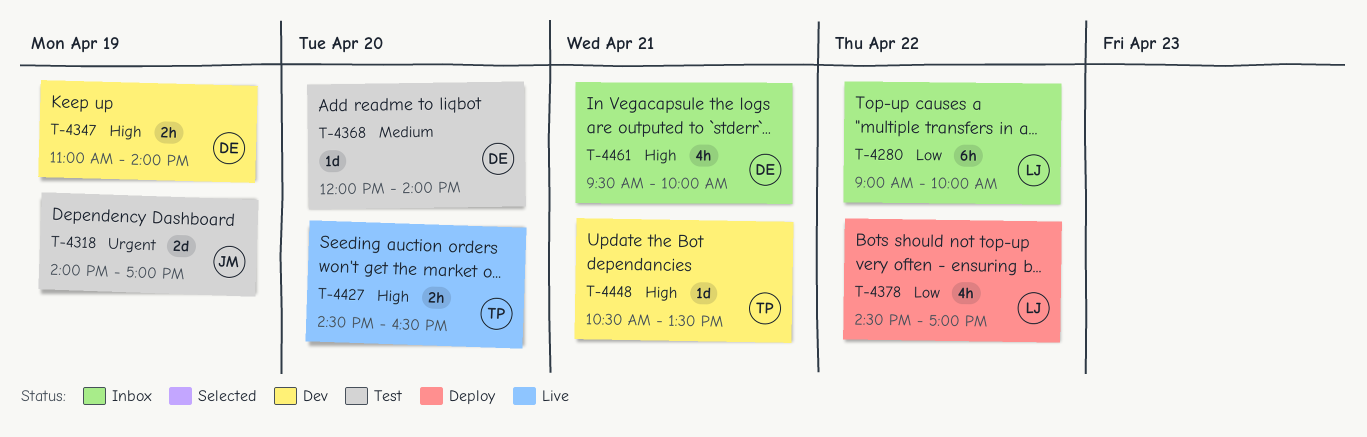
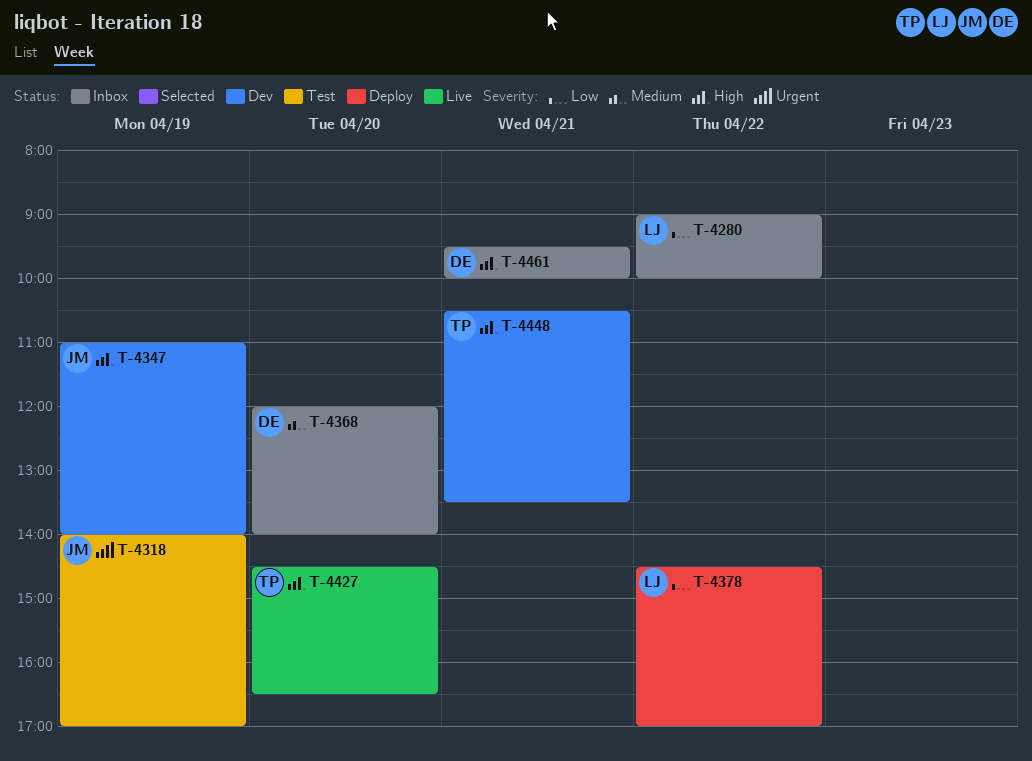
T-4347, owner: DE -> JM
T-4368, status: Test -> Inbox

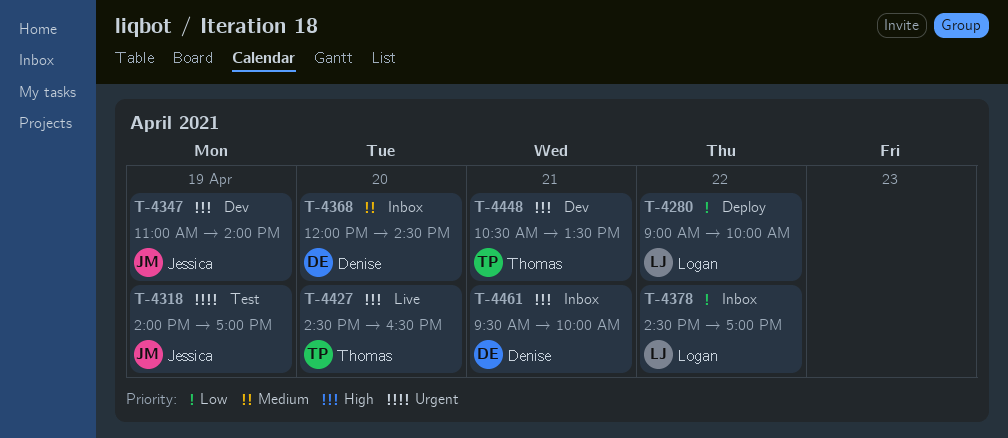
T-4280, status: Inbox -> Deploy
T-4368, ends: 14:00 -> 14:30
T-4378, status: Deploy -> Inbox

